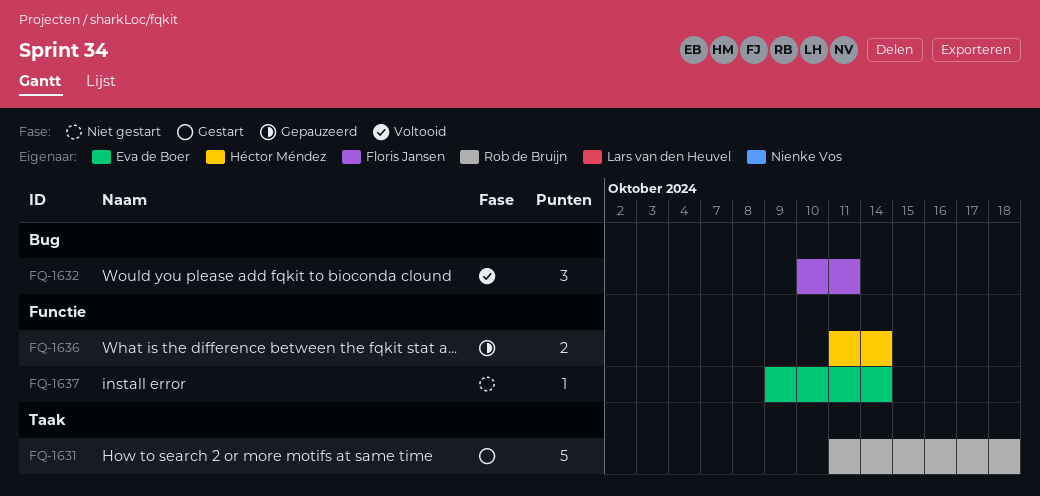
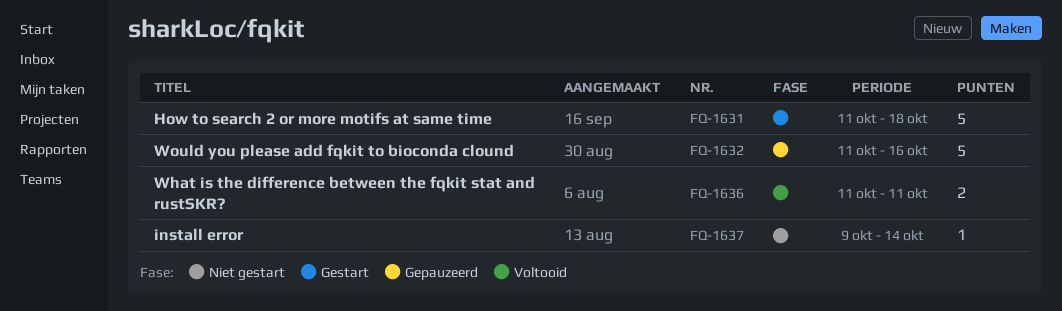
FQ-1632, status: Voltooid -> Gepauzeerd
FQ-1632, estimate: 3 -> 5
FQ-1632, start: Oct 10 -> Oct 11
FQ-1632, due: Oct 11 -> Oct 16
FQ-1636, status: Gepauzeerd -> Voltooid
FQ-1636, due: Oct 14 -> Oct 11

